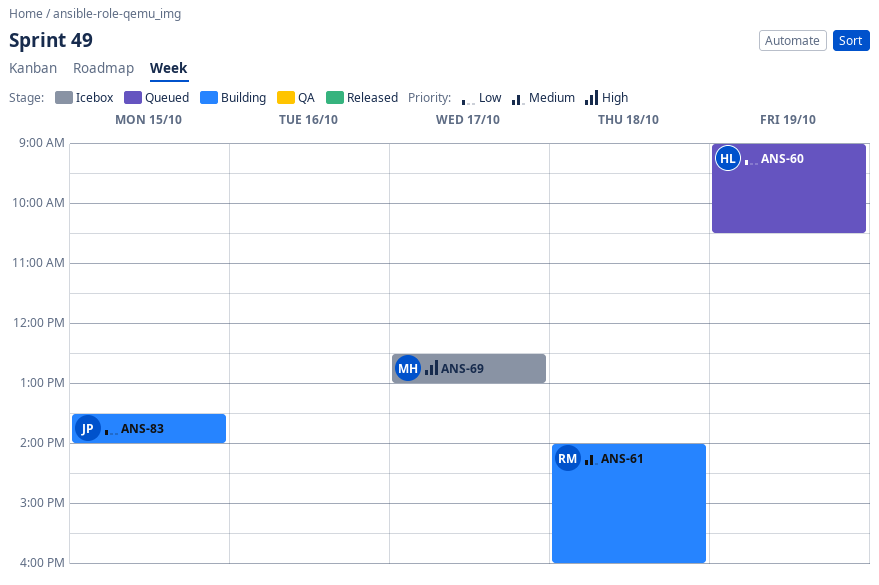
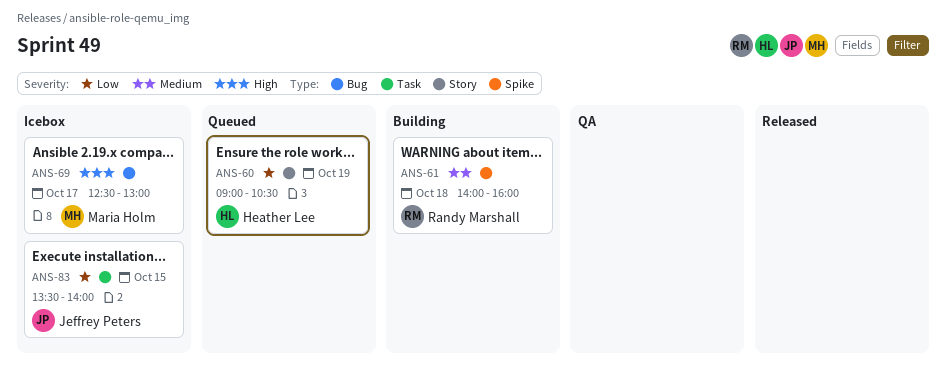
ANS-83, status: Building -> Icebox

